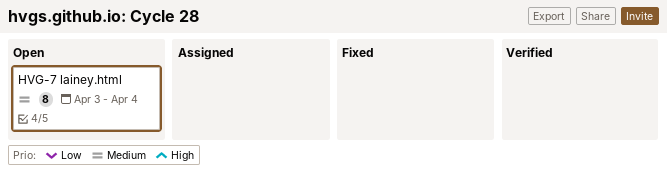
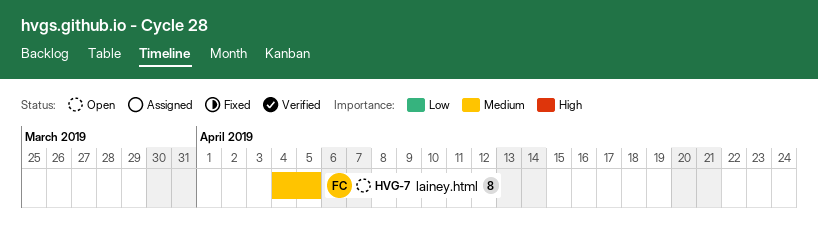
HVG-7, start: Apr 3 -> Apr 4
HVG-7, due: Apr 4 -> Apr 5

